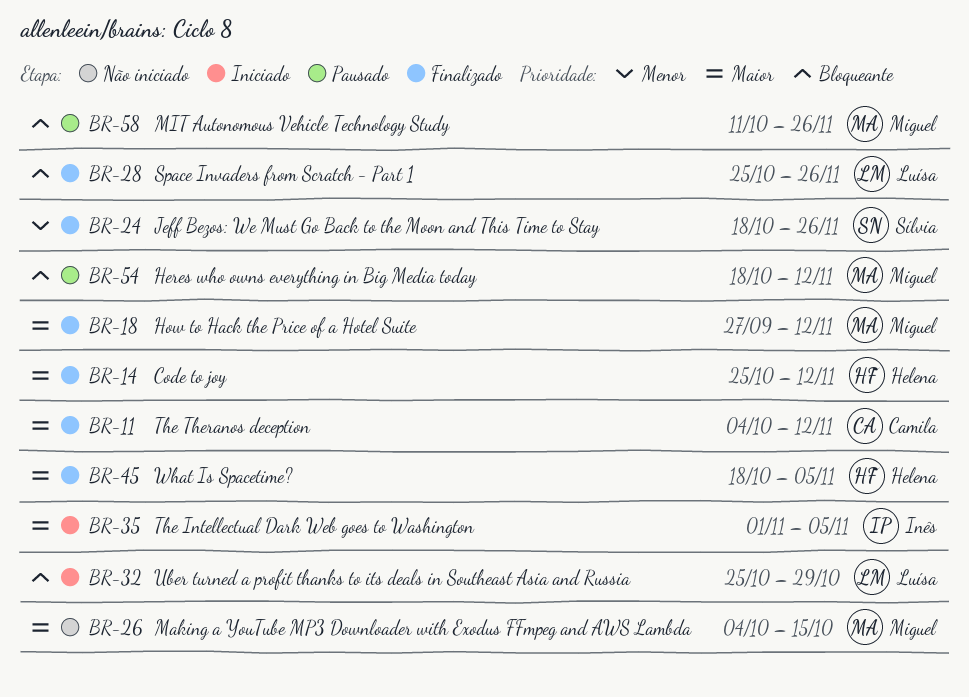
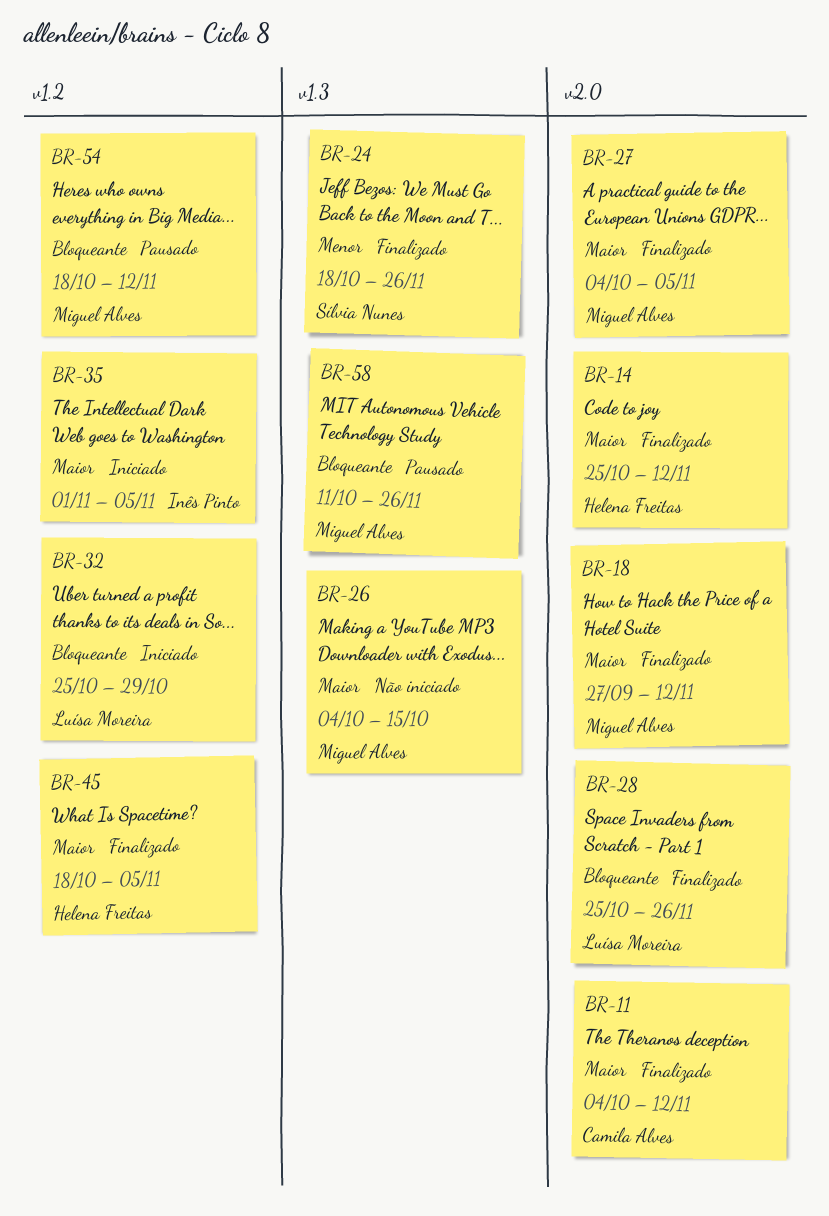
BR-27: none -> present

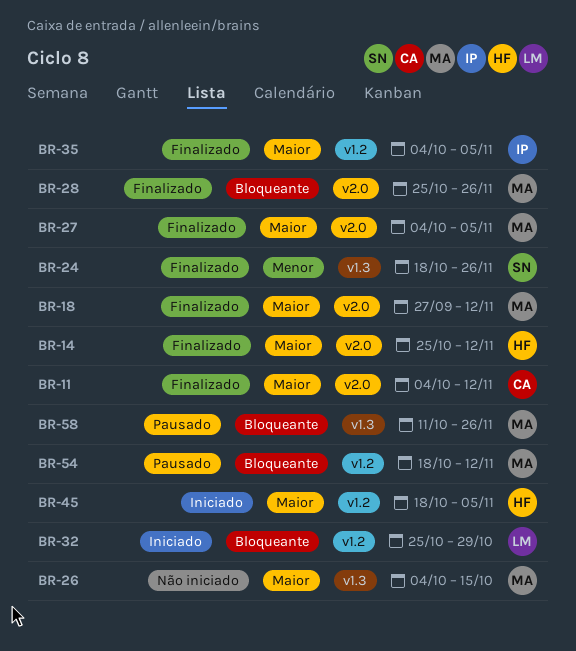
BR-28, owner: Luísa Moreira -> Miguel Alves
BR-35, status: Iniciado -> Finalizado
BR-35, start: Nov 1 -> Oct 4
BR-45, status: Finalizado -> Iniciado

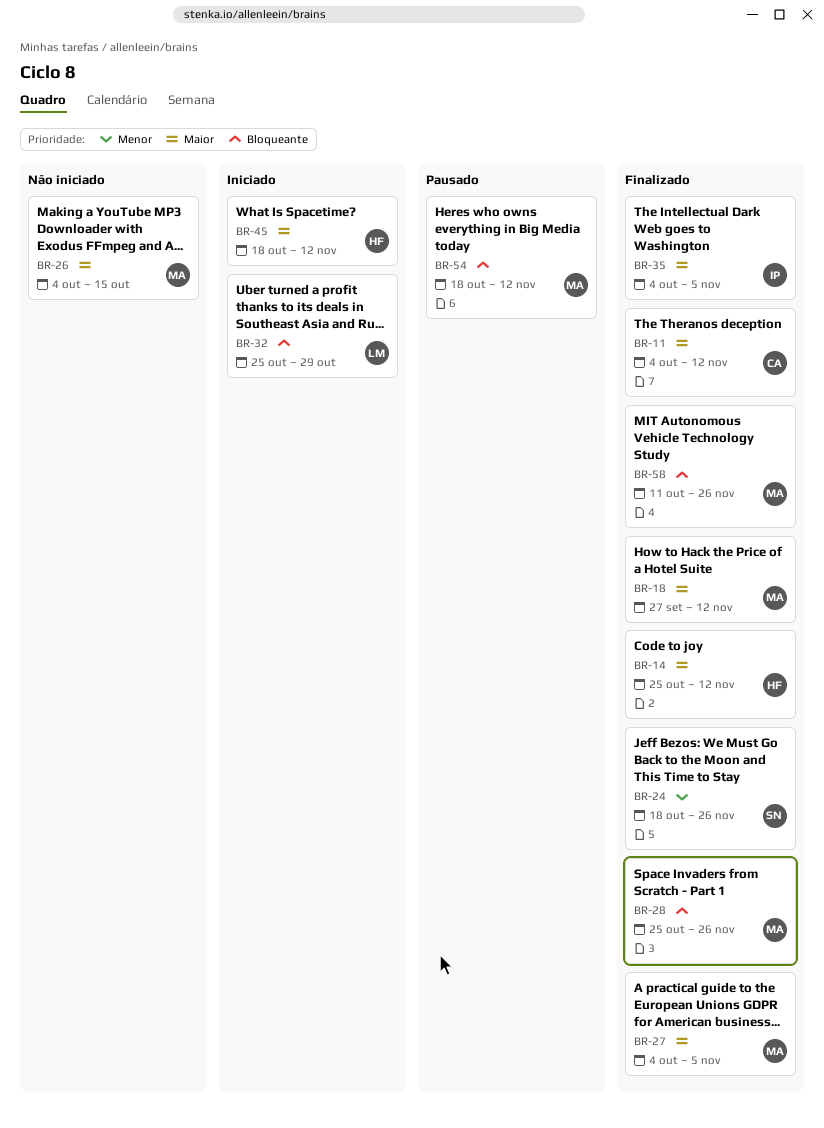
BR-45, due: Nov 5 -> Nov 12
BR-58, status: Pausado -> Finalizado

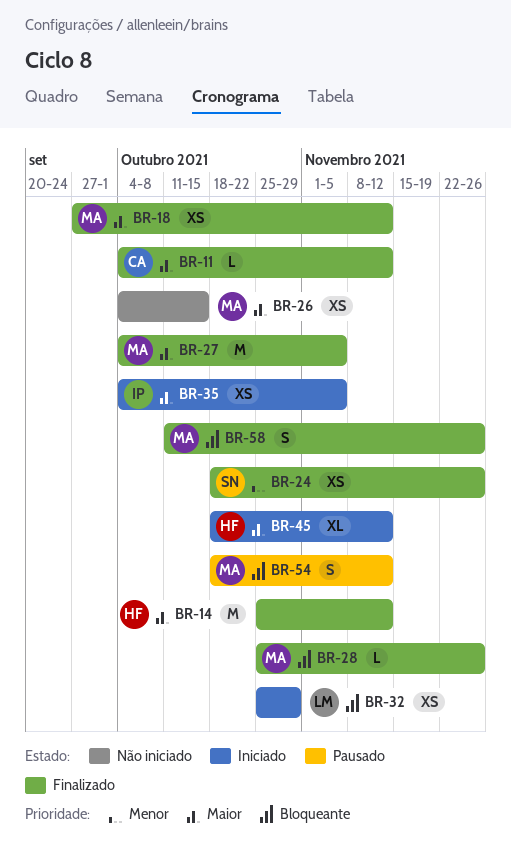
BR-35, status: Finalizado -> Iniciado

